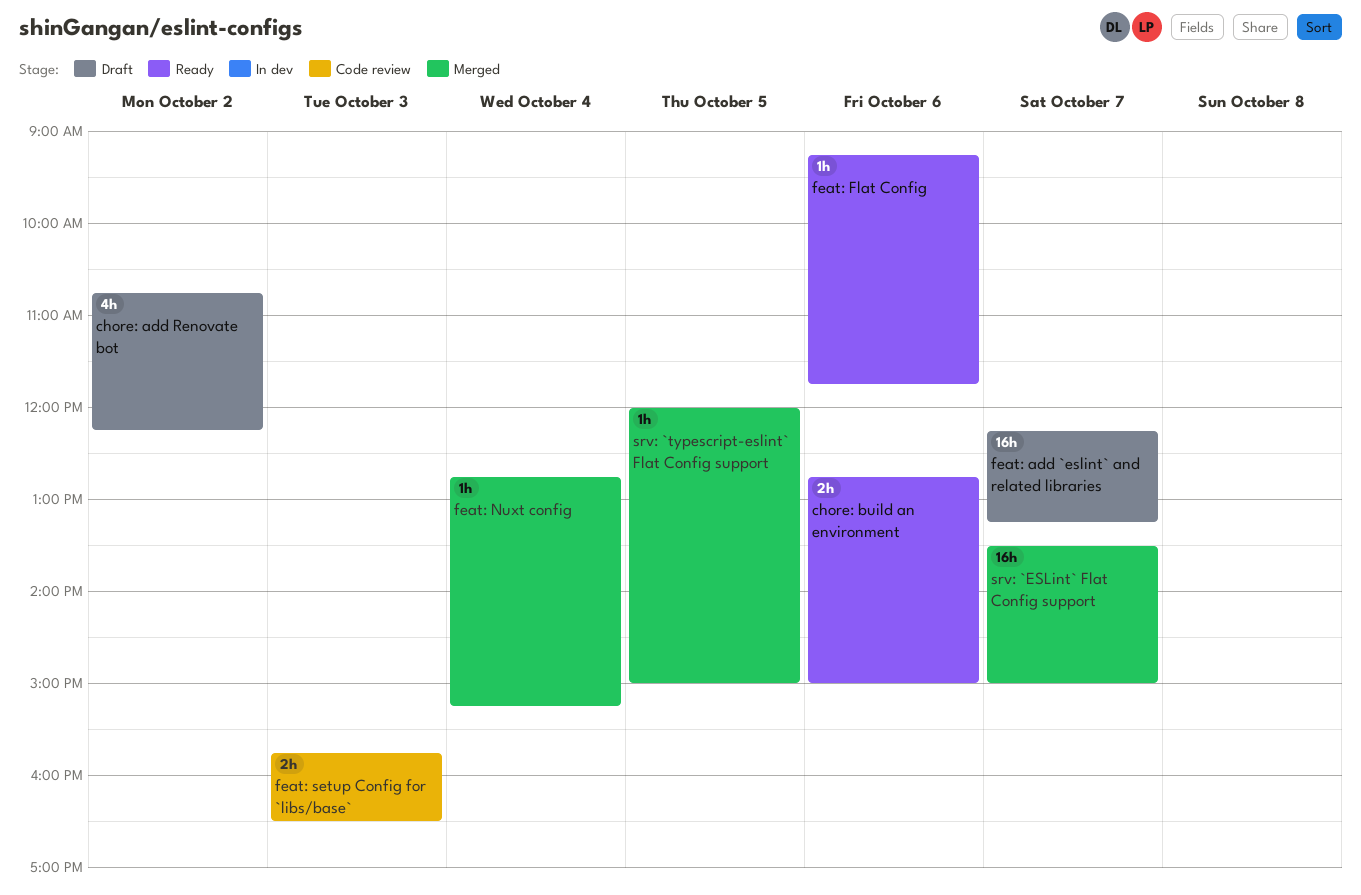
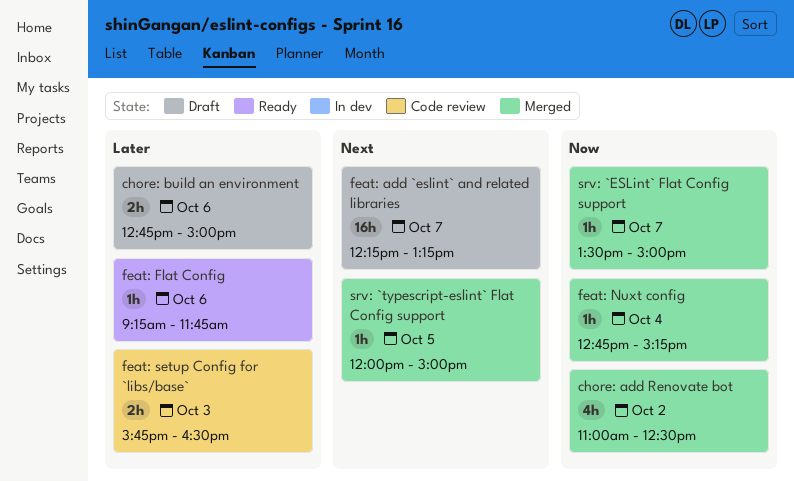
chore: add Renovate bot, status: Draft -> Merged
chore: add Renovate bot, begins: 10:45 -> 11:00
chore: add Renovate bot, ends: 12:15 -> 12:30
chore: build an environment, status: Ready -> Draft
srv: `ESLint` Flat Config support, estimate: 16h -> 1h

